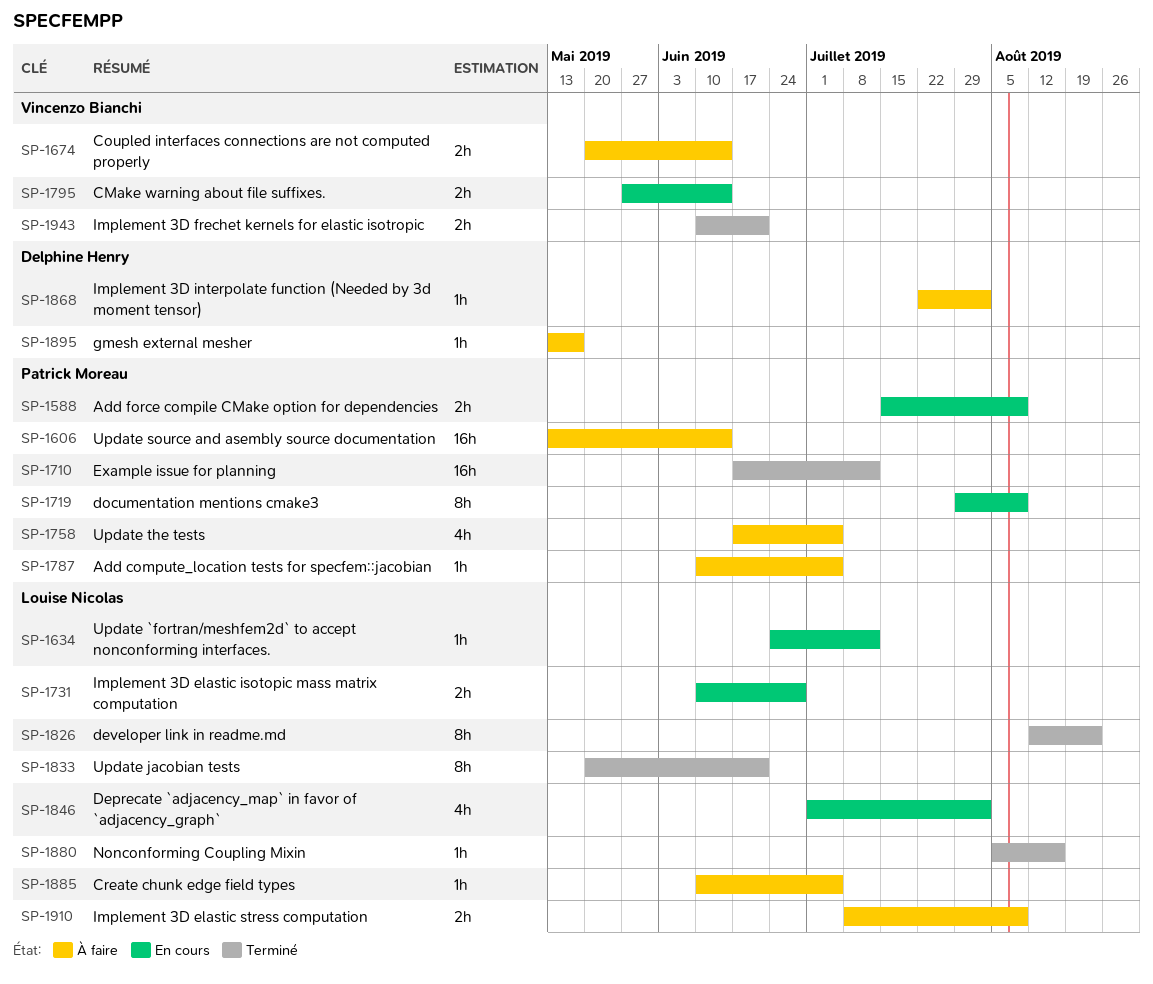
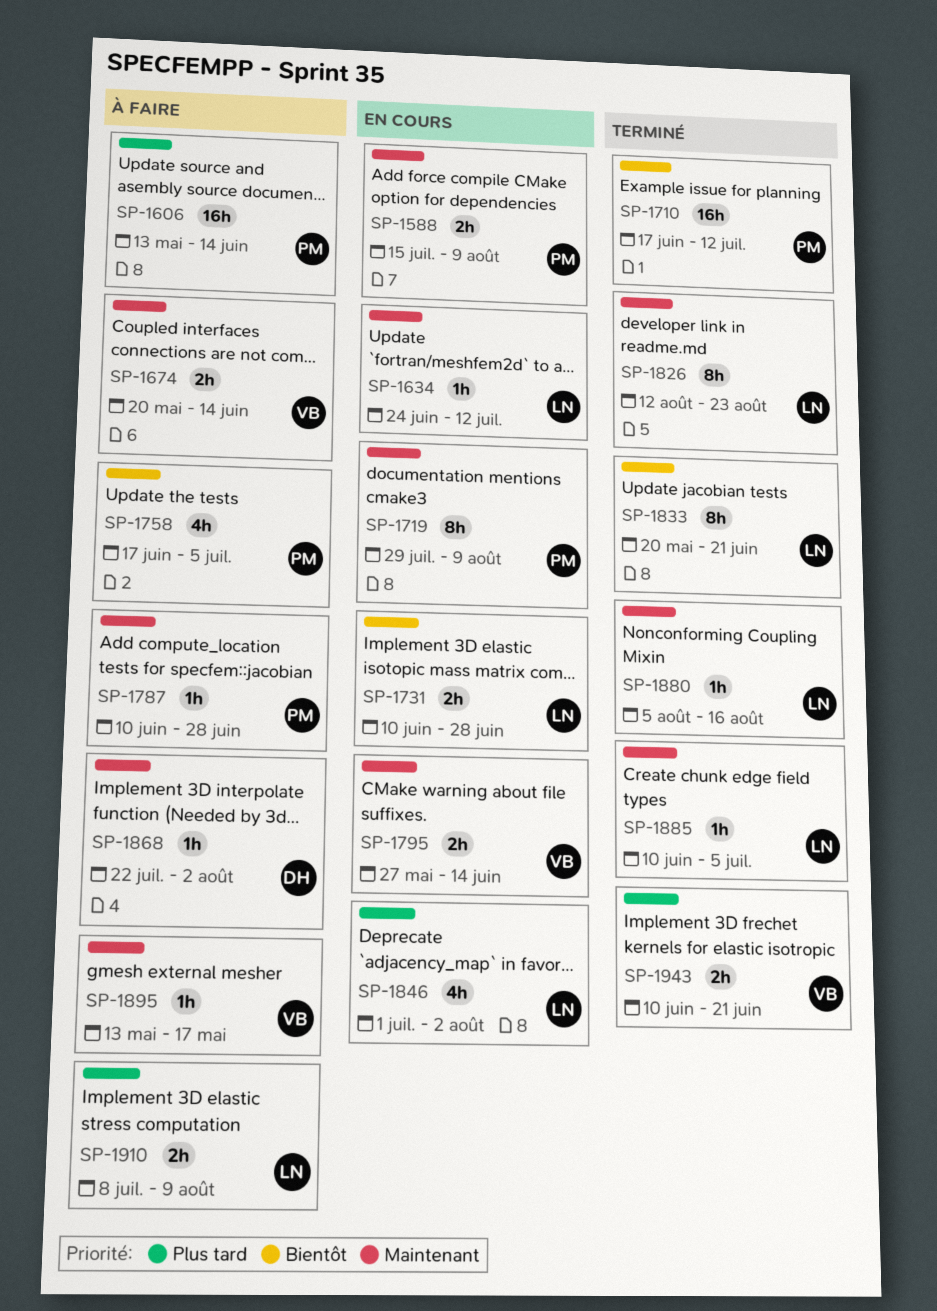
SP-1787, due: Jul 5 -> Jun 28
SP-1885, status: À faire -> Terminé
SP-1895, owner: Delphine Henry -> Vincenzo Bianchi

